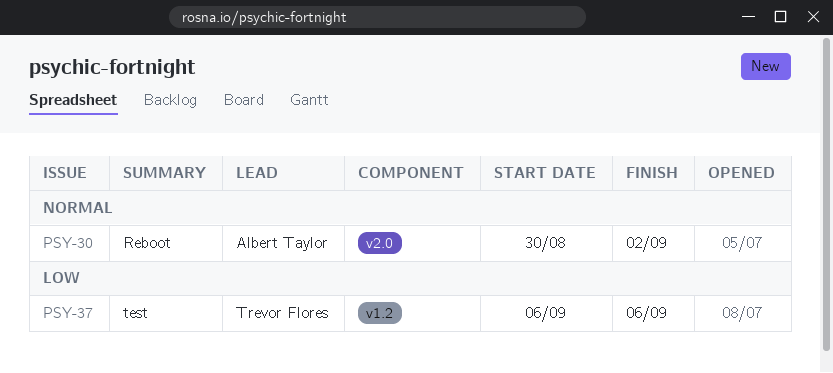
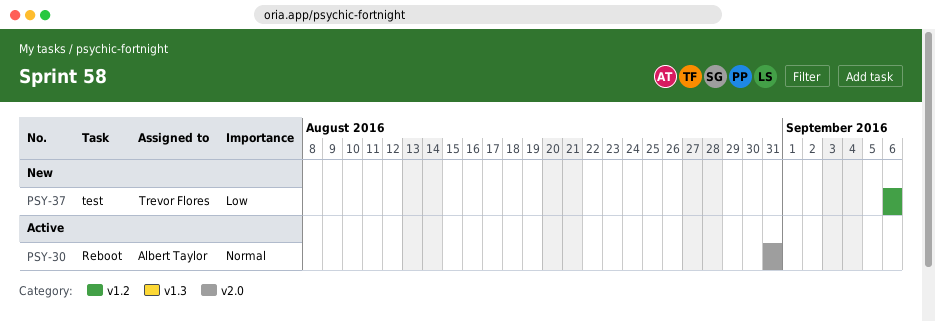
PSY-30, start: Aug 30 -> Aug 31
PSY-30, due: Sep 2 -> Aug 31

